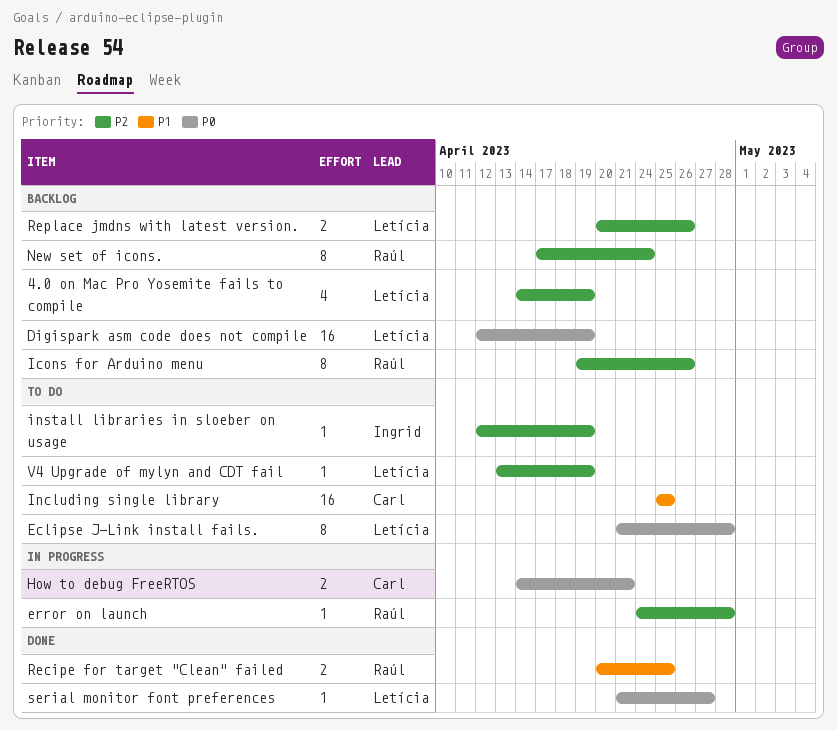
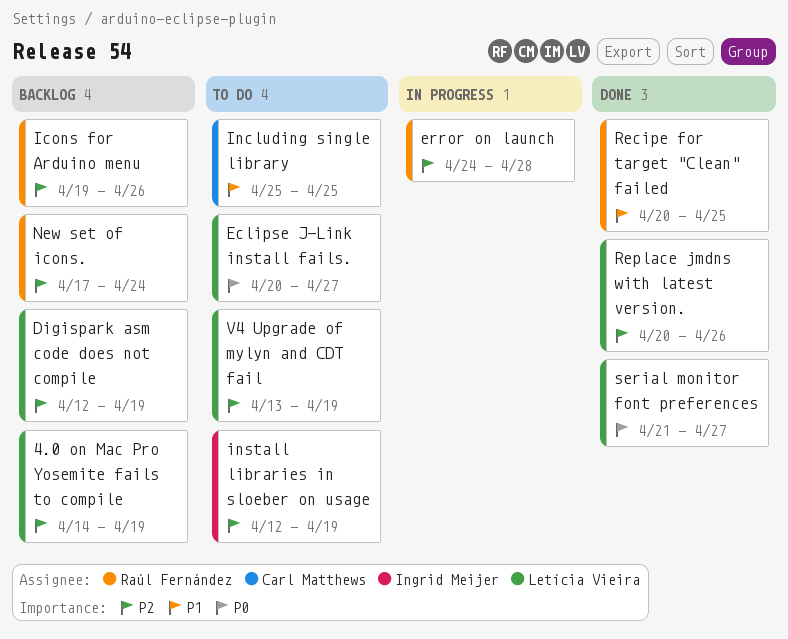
Digispark asm code does not compile, priority: P0 -> P2
Eclipse J-Link install fails., start: Apr 21 -> Apr 20
Eclipse J-Link install fails., due: Apr 28 -> Apr 27
How to debug FreeRTOS: present -> none
Replace jmdns with latest version., status: Backlog -> Done

